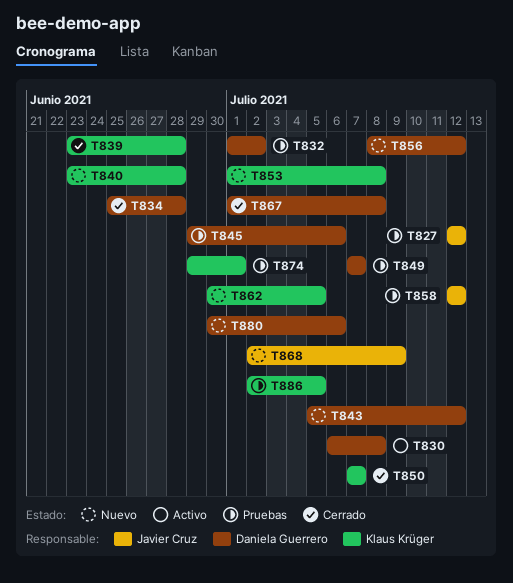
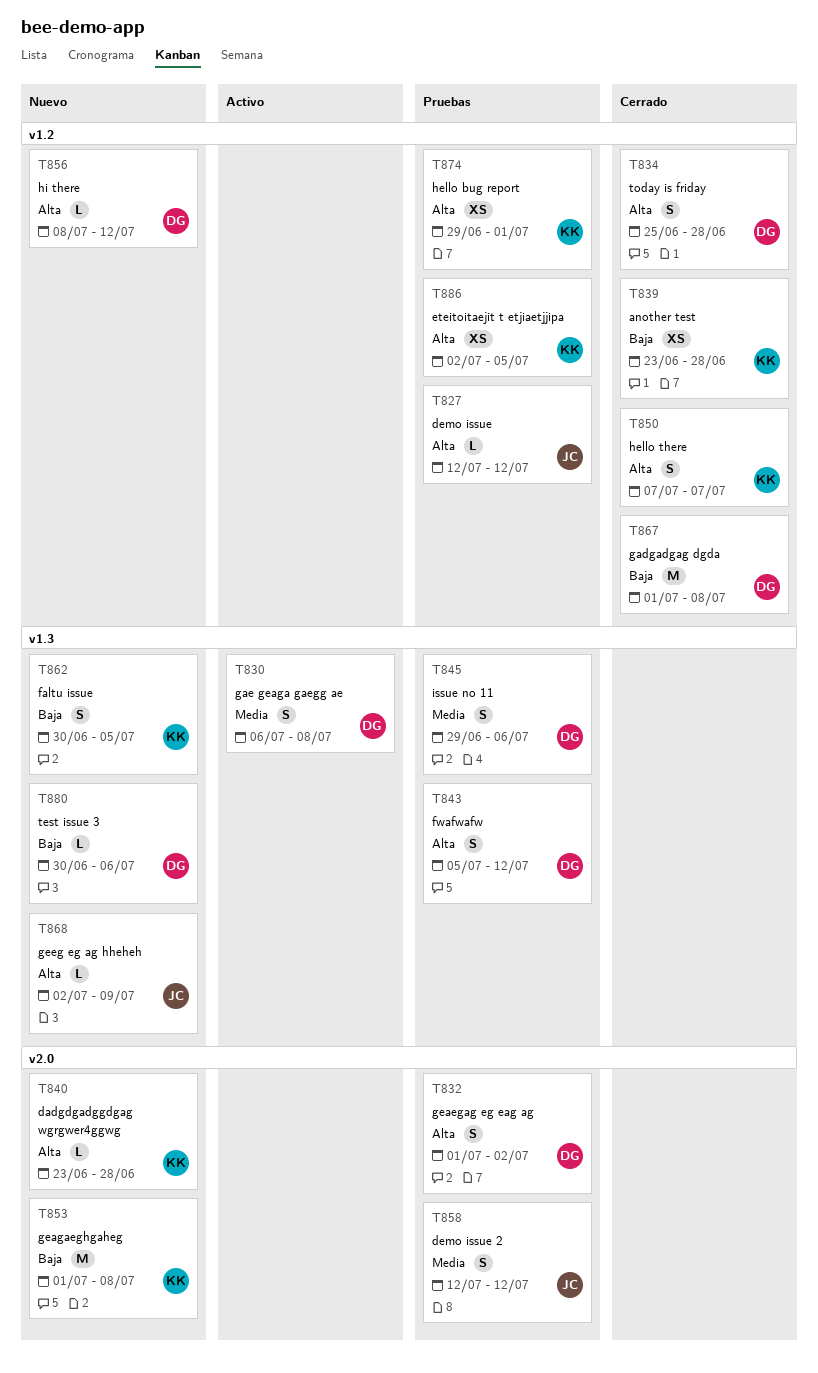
T843, status: Nuevo -> Pruebas
T849: present -> none

